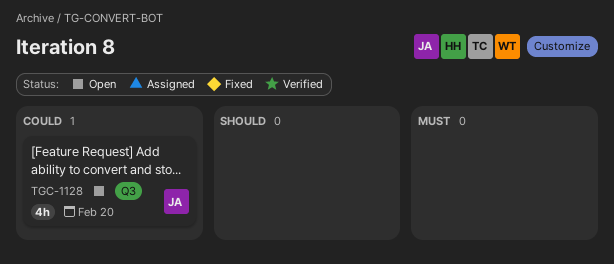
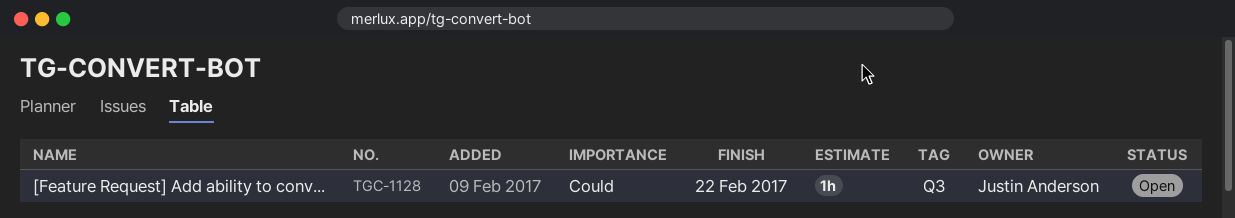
TGC-1128, estimate: 4h -> 1h
TGC-1128, due: Feb 20 -> Feb 22

